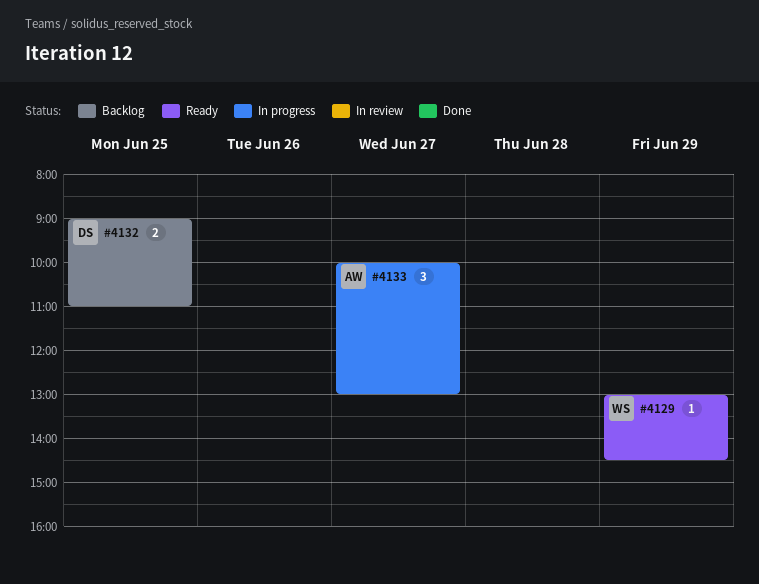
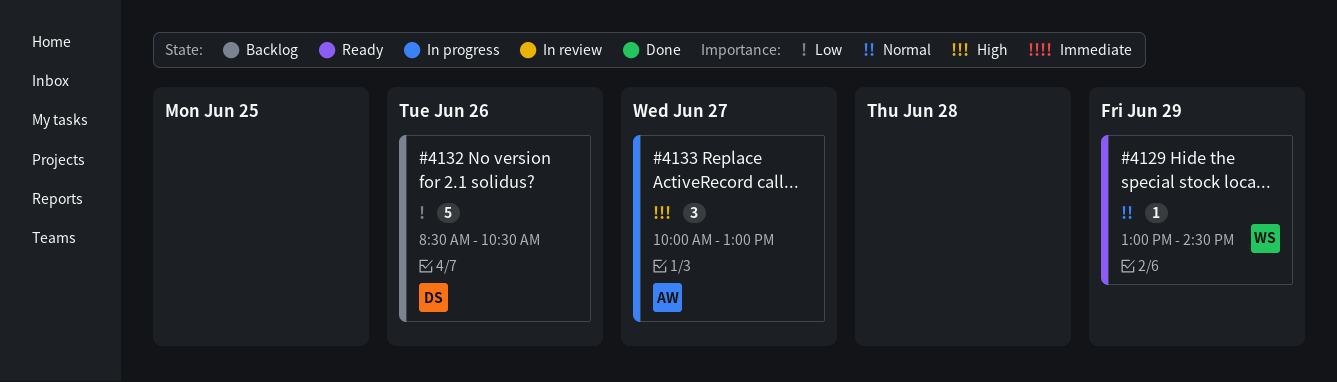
#4132, estimate: 2 -> 5
#4132, day: Jun 25 -> Jun 26
#4132, begins: 09:00 -> 08:30
#4132, ends: 11:00 -> 10:30

